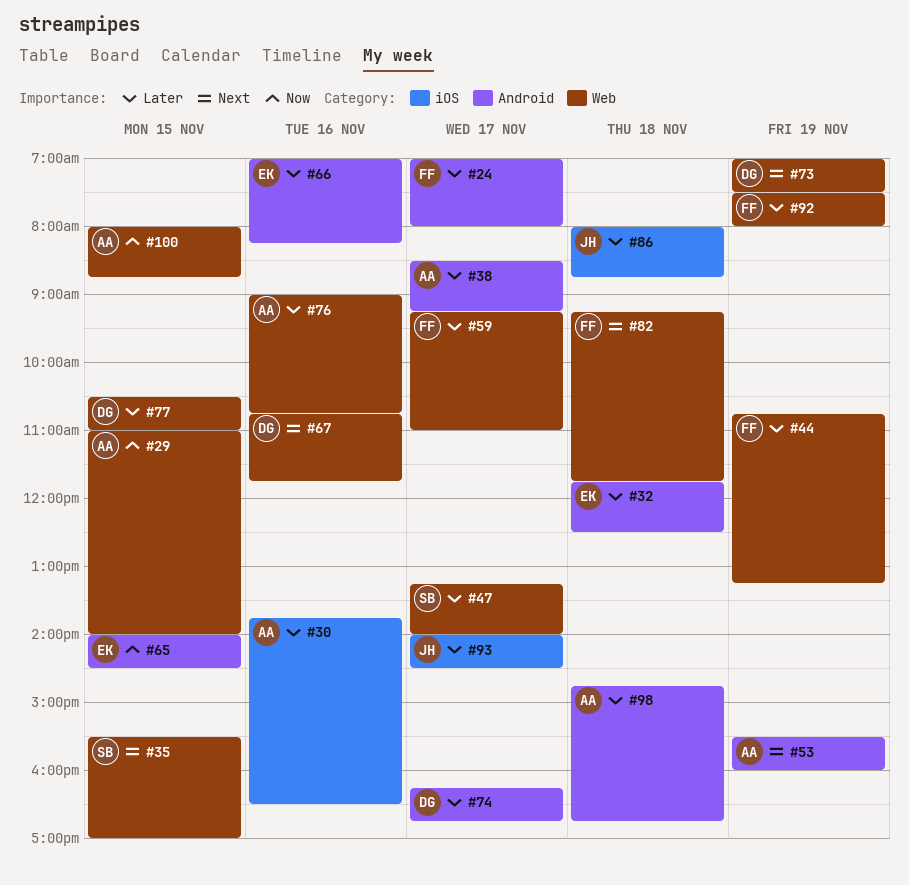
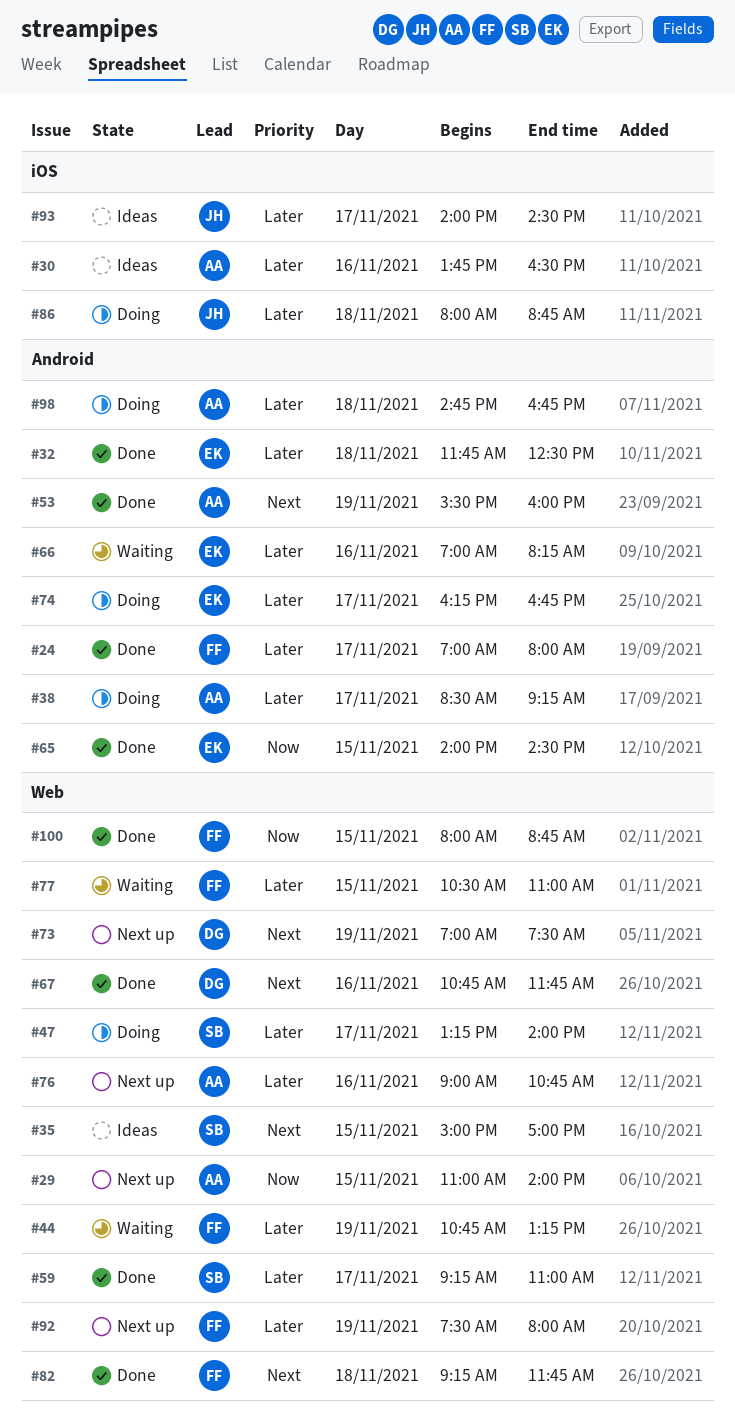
#35, begins: 15:30 -> 15:00
#59, owner: FF -> SB
#74, owner: DG -> EK
#77, owner: DG -> FF
#100, owner: AA -> FF

